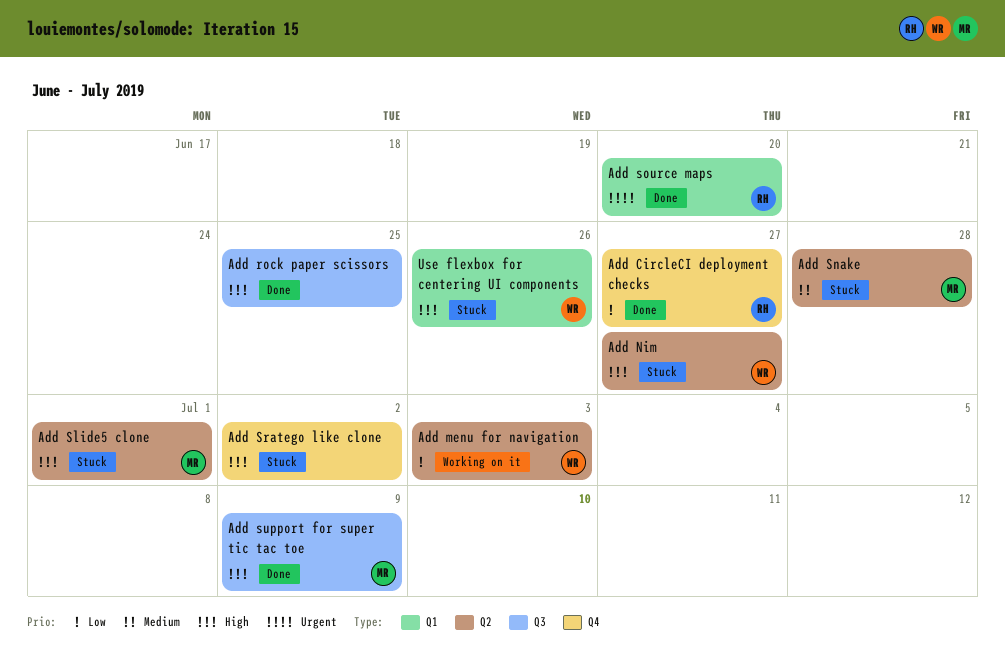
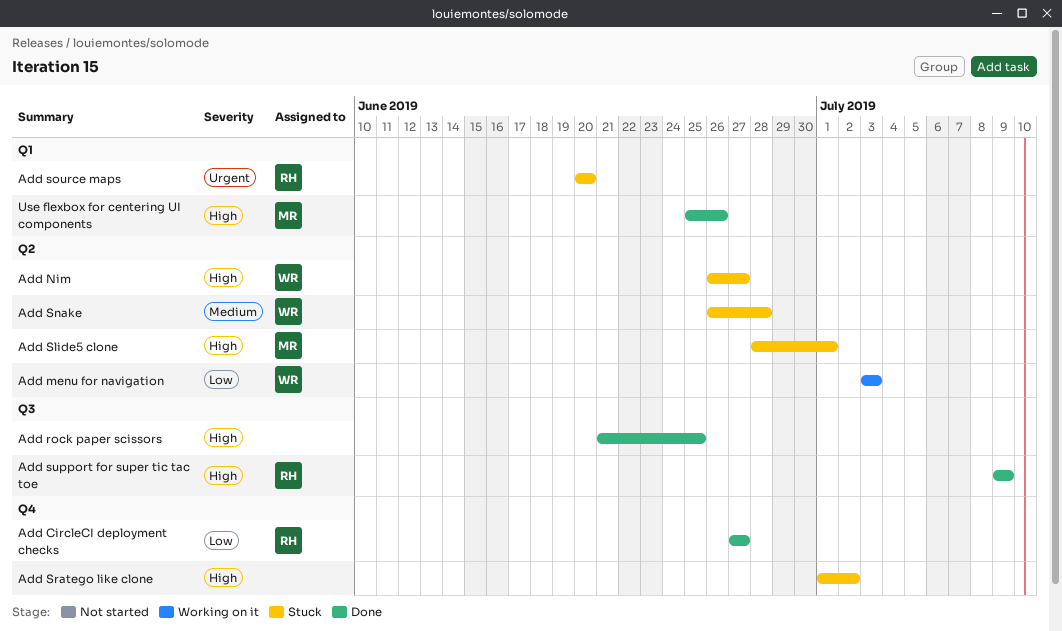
Add Snake, owner: MR -> WR
Add source maps, status: Done -> Stuck
Add support for super tic tac toe, owner: MR -> RH
Use flexbox for centering UI components, status: Stuck -> Done
Use flexbox for centering UI components, owner: WR -> MR

